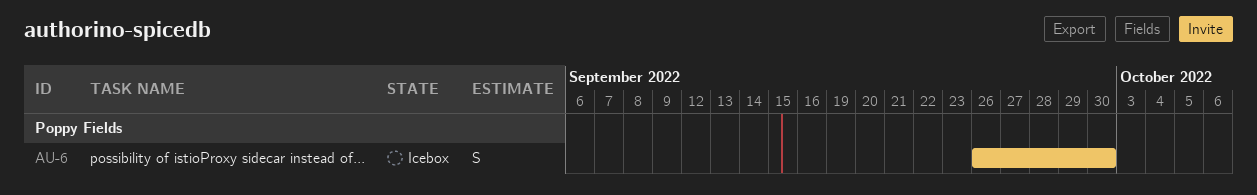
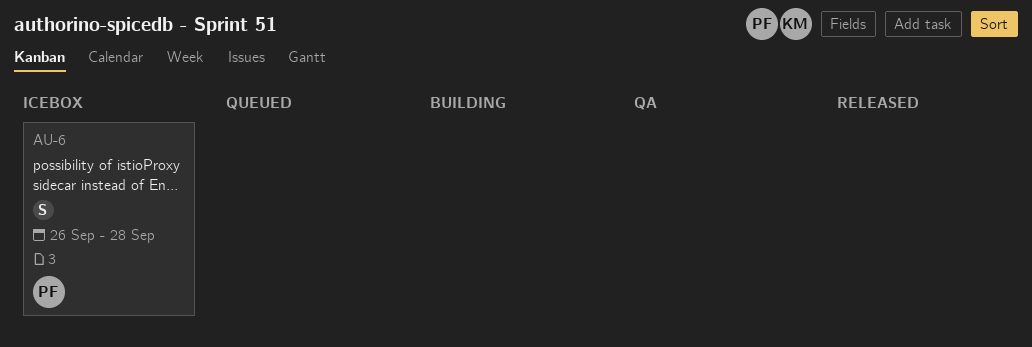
AU-6, due: Sep 30 -> Sep 28

